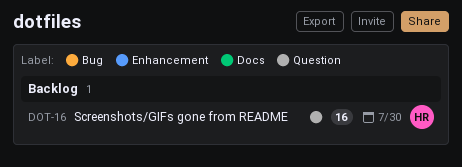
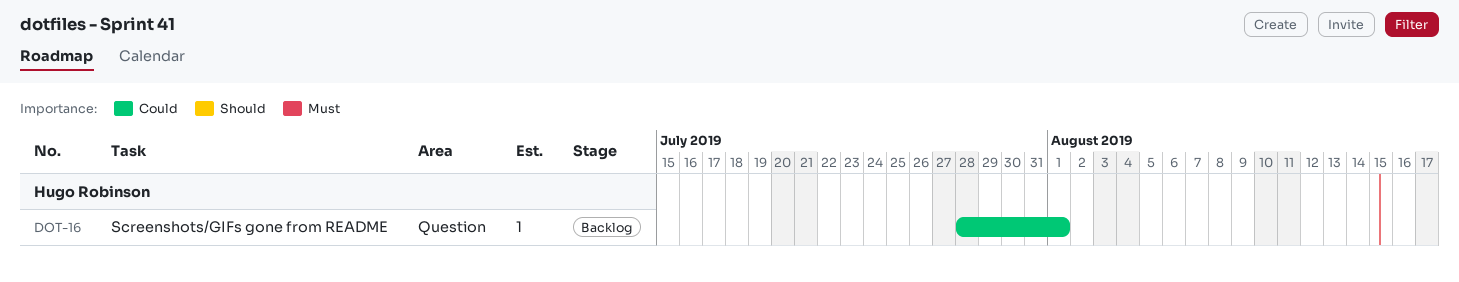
DOT-16, estimate: 16 -> 1
DOT-16, due: Jul 30 -> Aug 1

